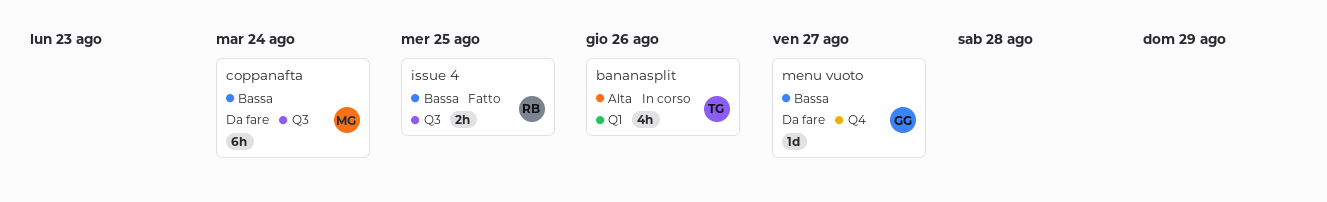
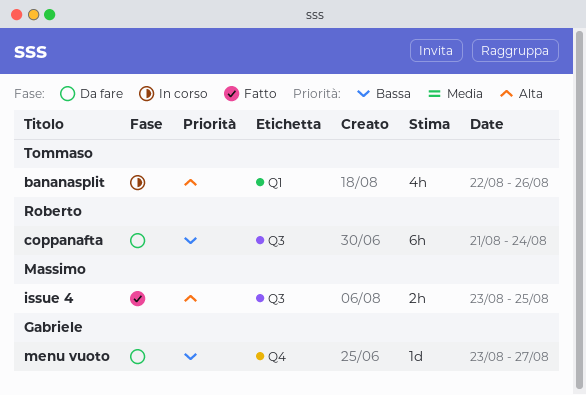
coppanafta, owner: Massimo -> Roberto
issue 4, owner: Roberto -> Massimo
issue 4, priority: Bassa -> Alta

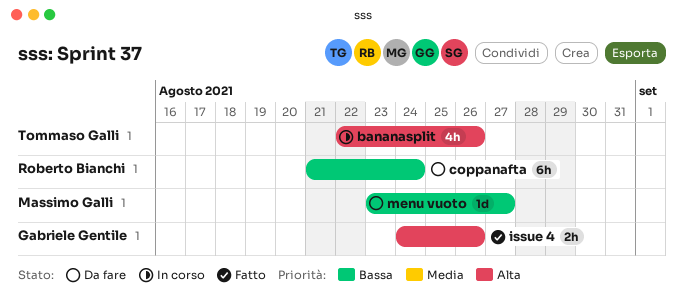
issue 4, owner: Massimo Galli -> Gabriele Gentile
issue 4, start: Aug 23 -> Aug 24
issue 4, due: Aug 25 -> Aug 26
menu vuoto, owner: Gabriele Gentile -> Massimo Galli

